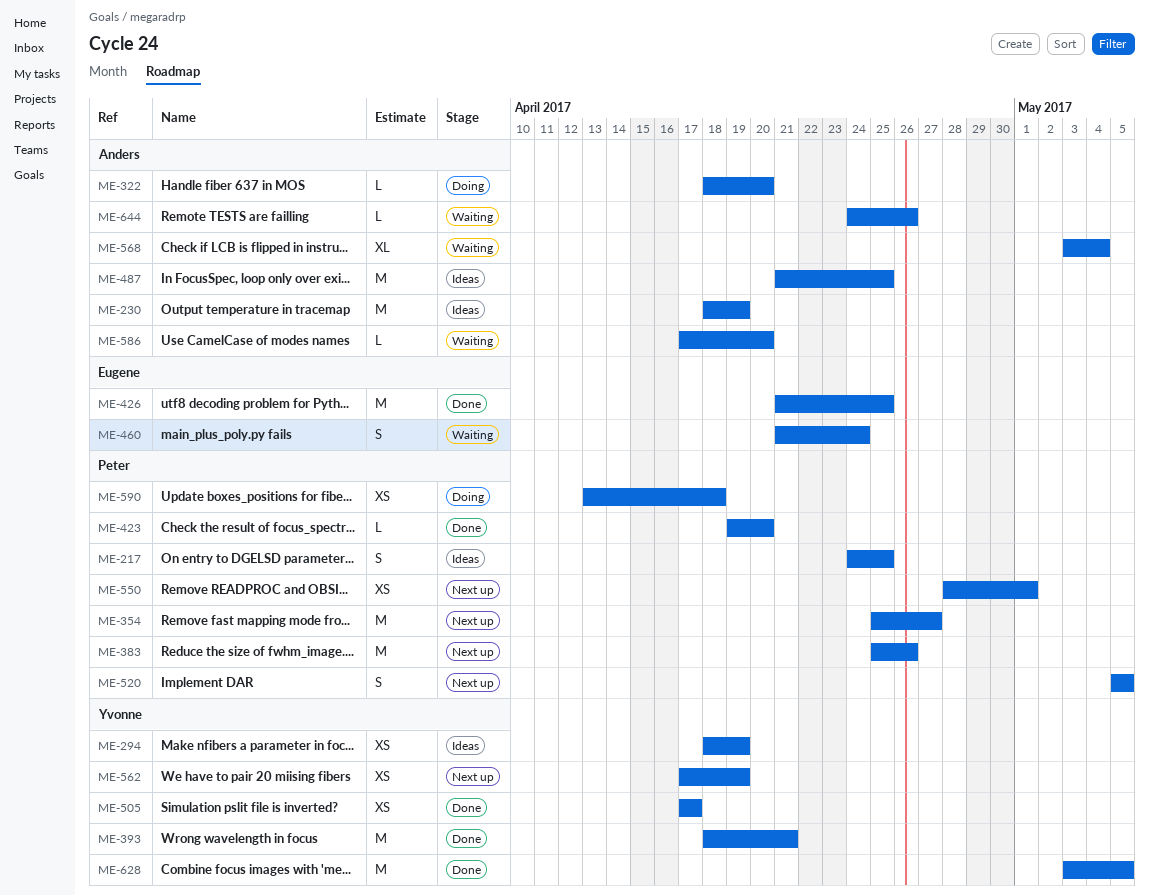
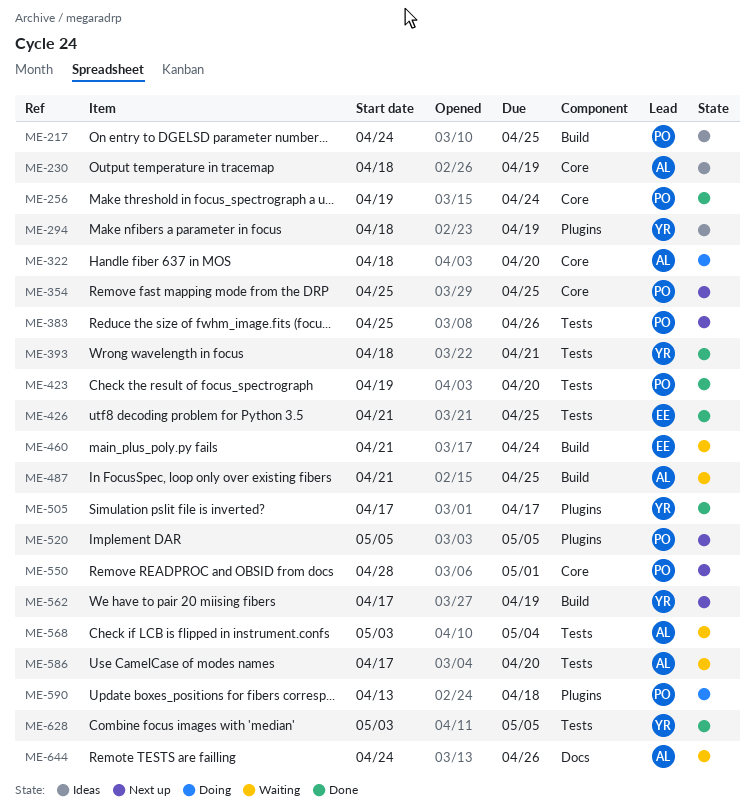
ME-256: none -> present
ME-354, due: Apr 27 -> Apr 25
ME-487, status: Ideas -> Waiting

